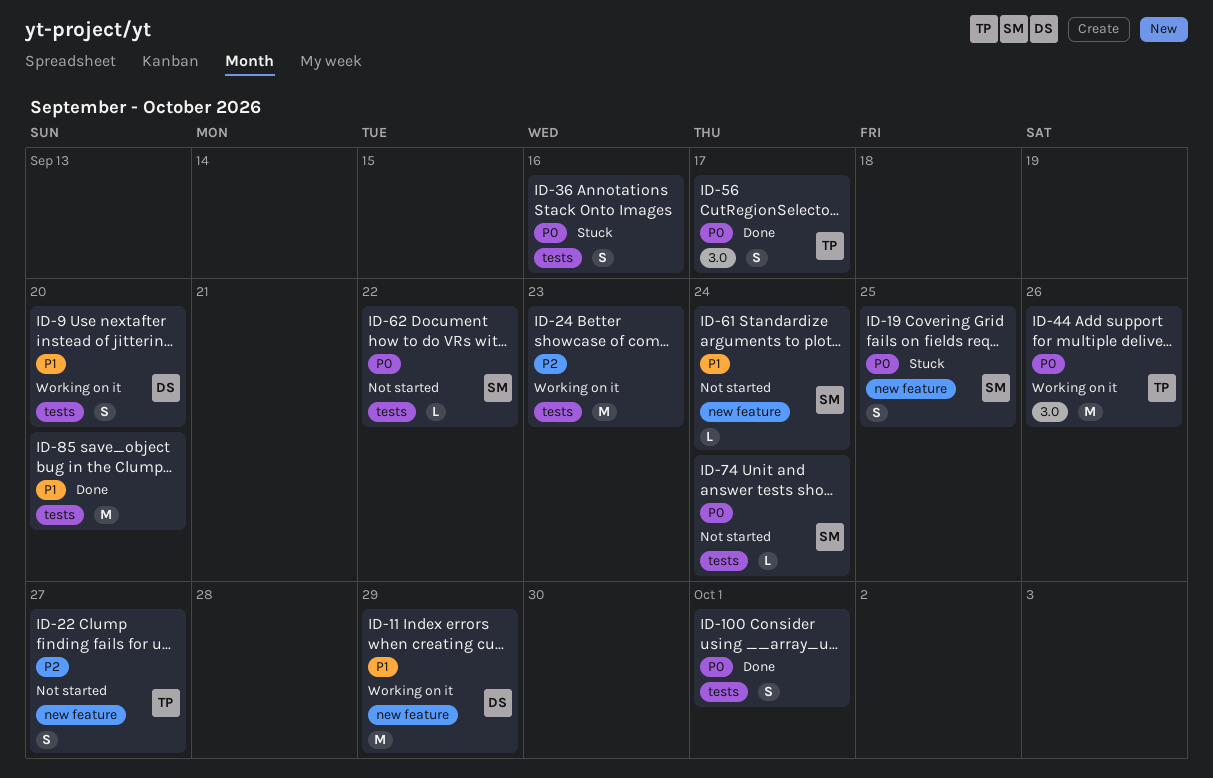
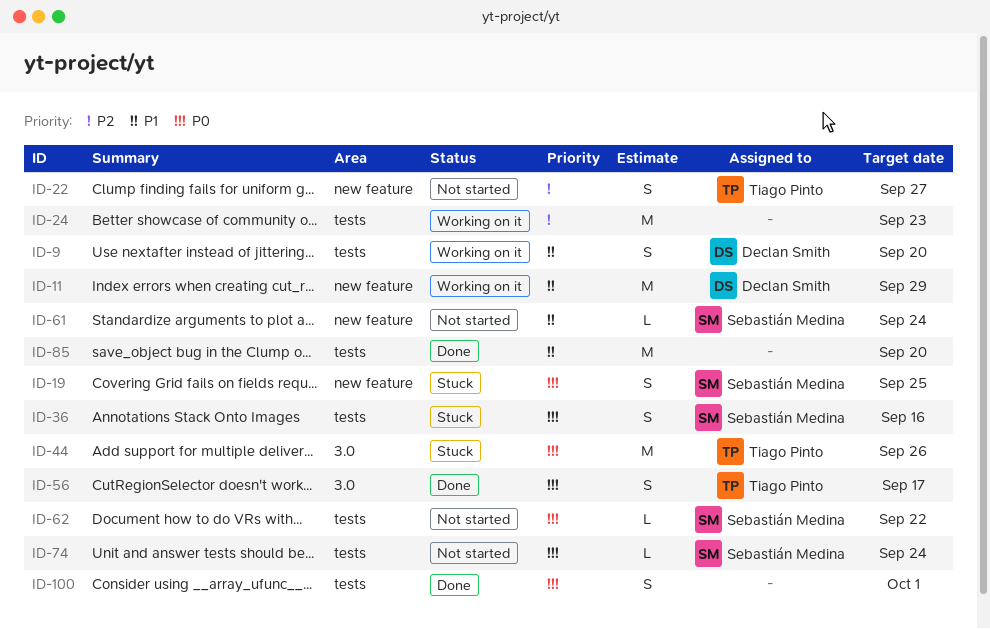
ID-36, owner: none -> Sebastián Medina
ID-44, status: Working on it -> Stuck

